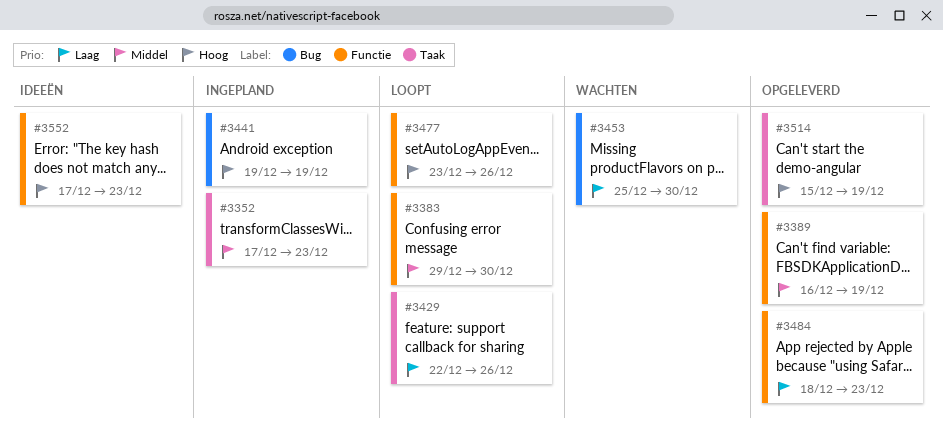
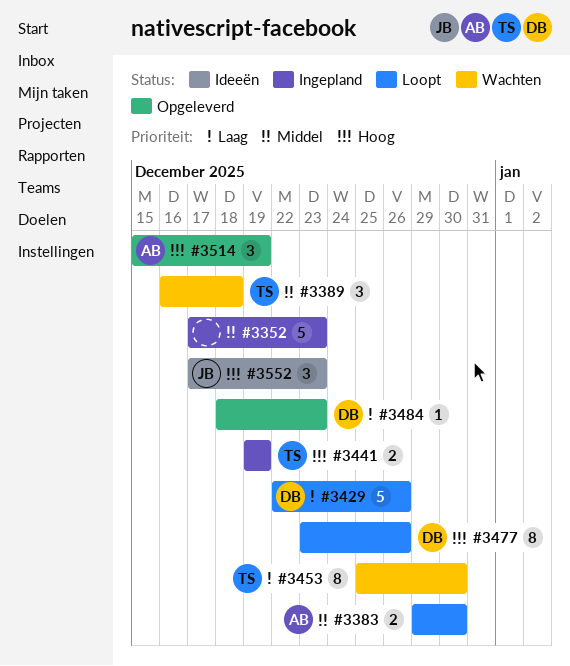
#3389, status: Opgeleverd -> Wachten
#3389, due: Dec 19 -> Dec 18

